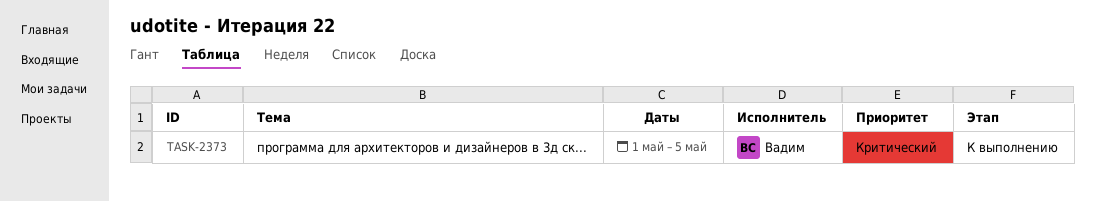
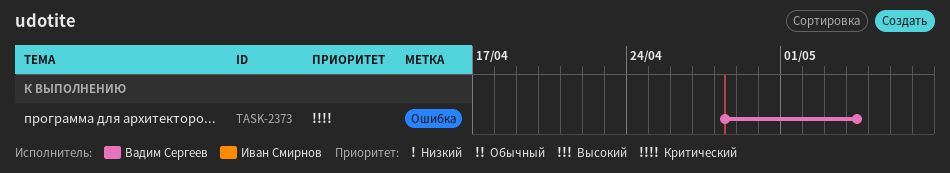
TASK-2373, start: May 1 -> Apr 28
TASK-2373, due: May 5 -> May 4

